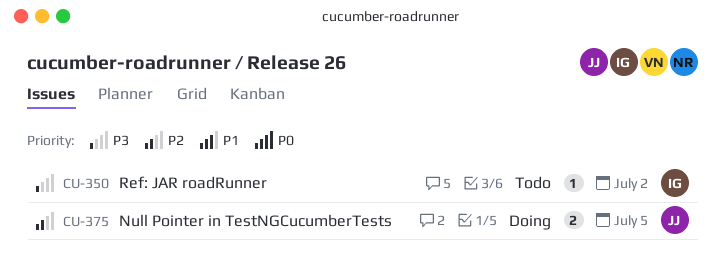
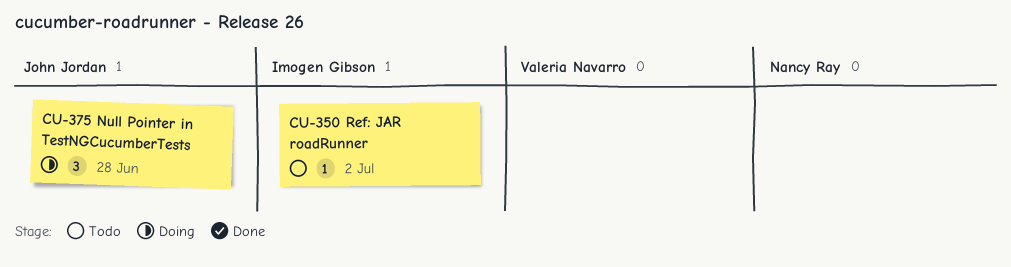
CU-375, estimate: 2 -> 3
CU-375, due: Jul 5 -> Jun 28

